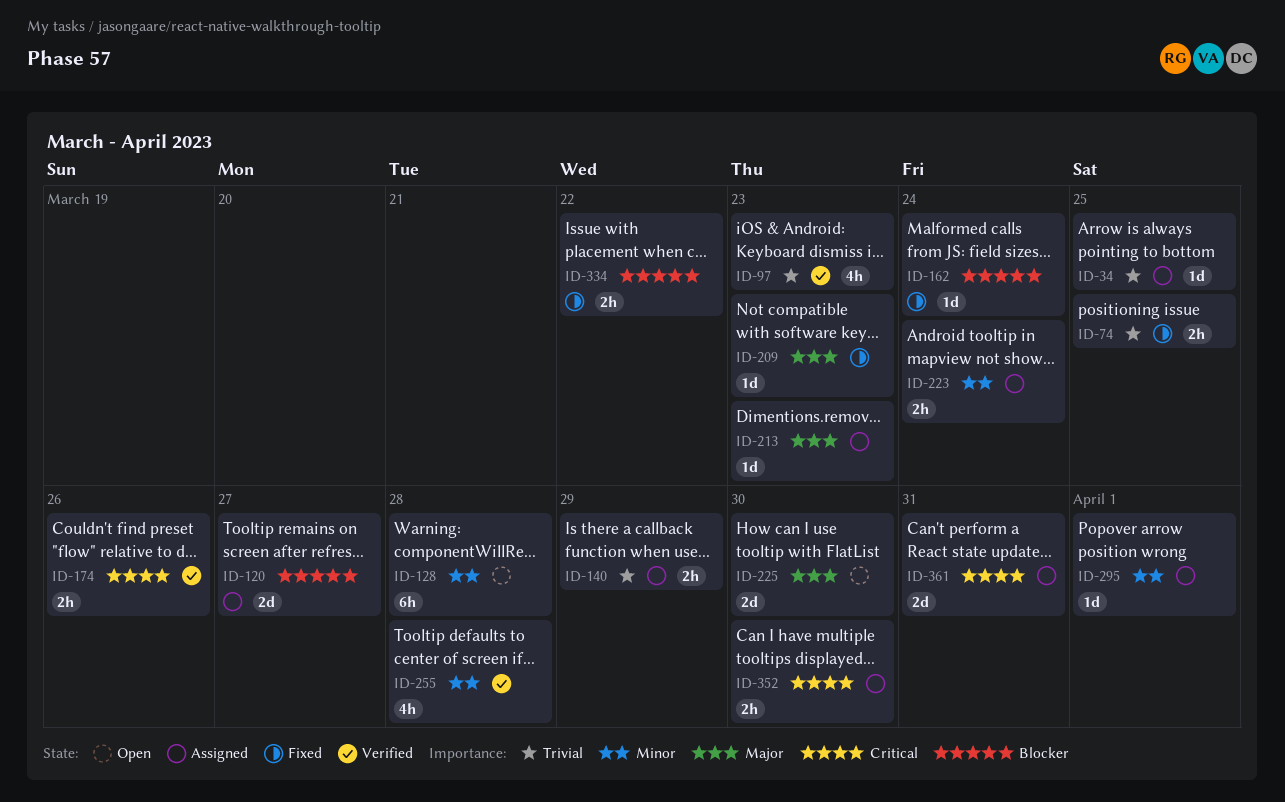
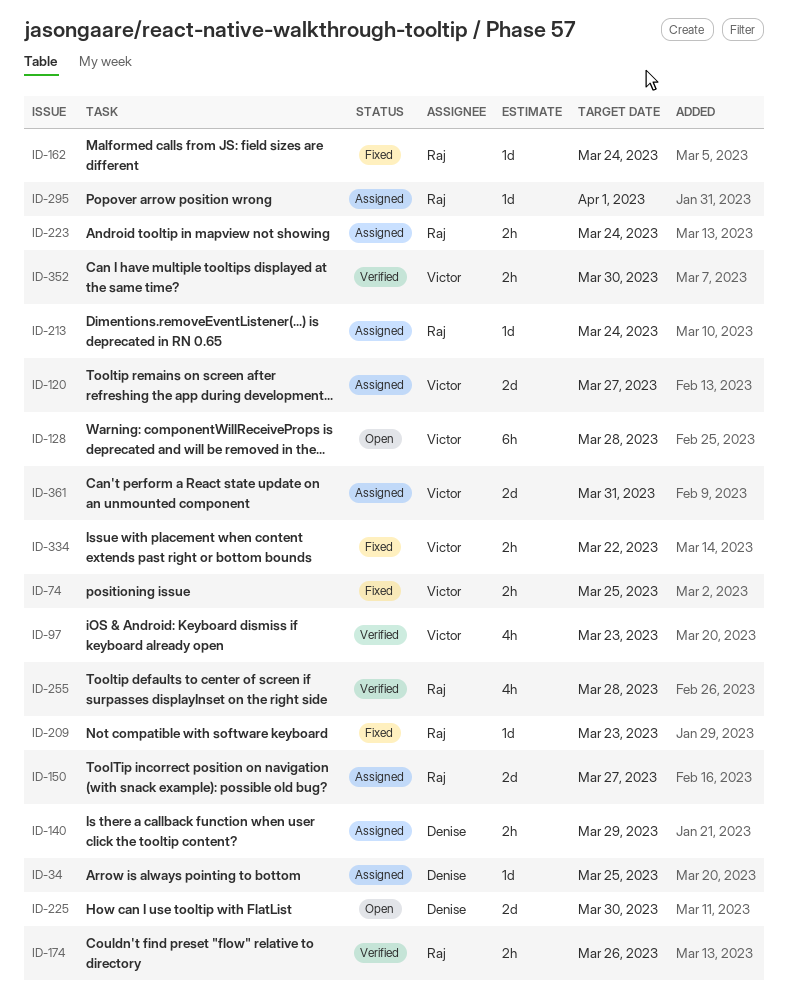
ID-150: none -> present
ID-213, due: Mar 23 -> Mar 24
ID-352, status: Assigned -> Verified

